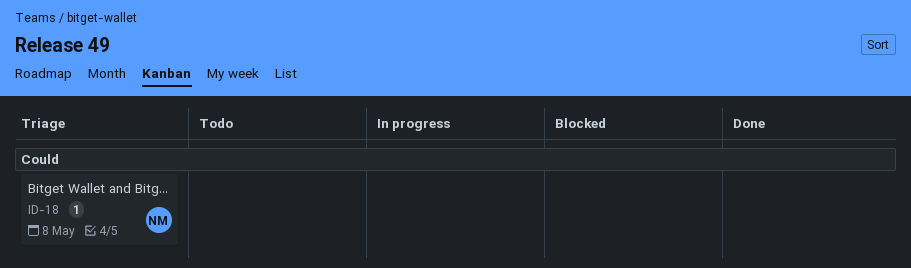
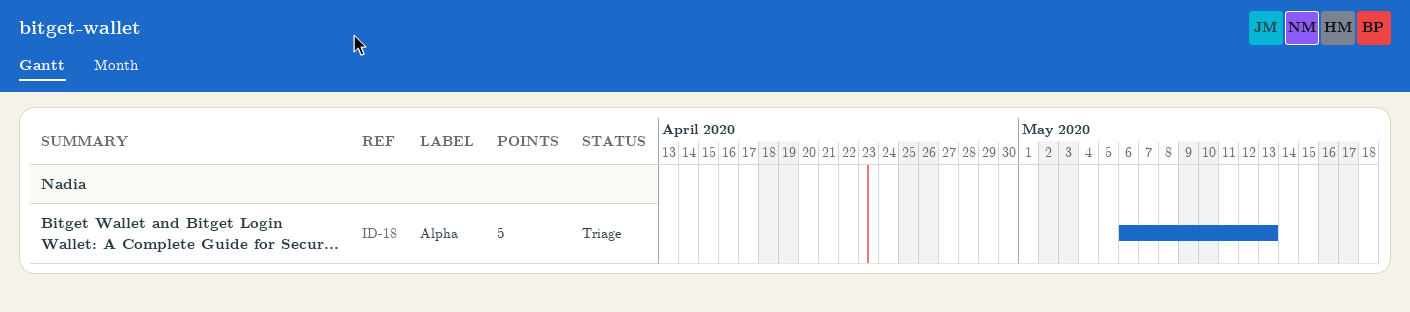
ID-18, estimate: 1 -> 5
ID-18, due: May 8 -> May 13

